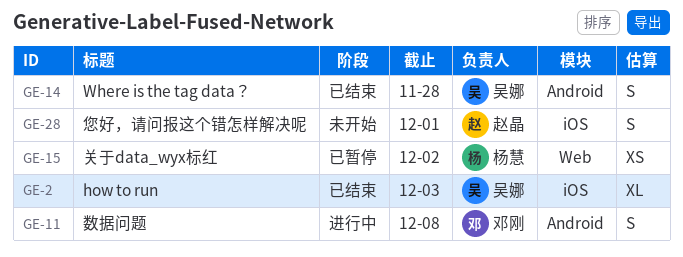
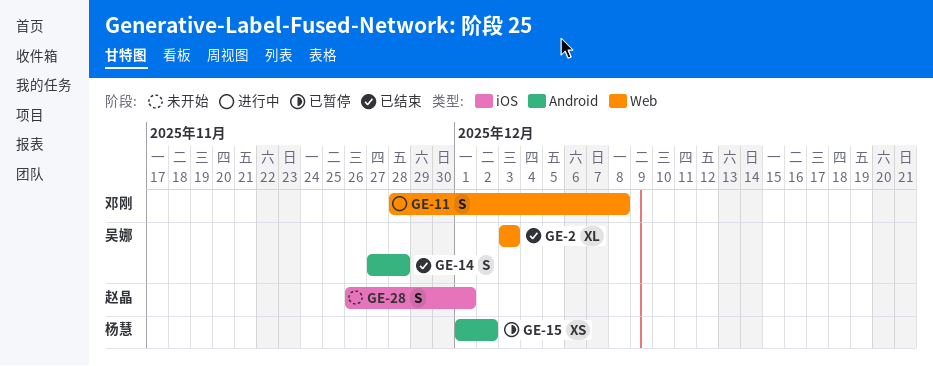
GE-2, label: iOS -> Web
GE-11, label: Android -> Web
GE-15, label: Web -> Android

